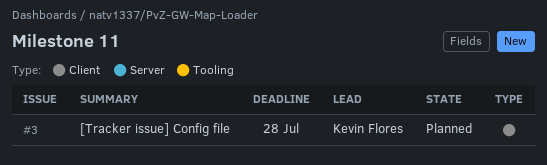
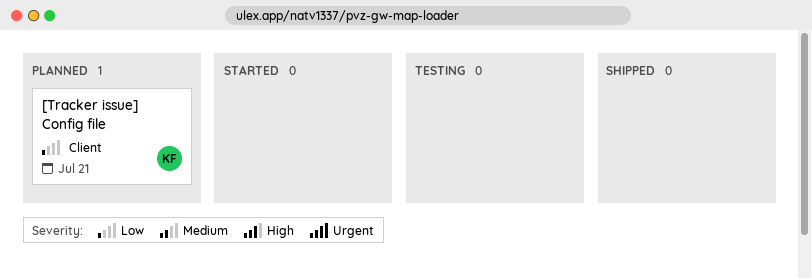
[Tracker issue] Config file, due: Jul 28 -> Jul 21

